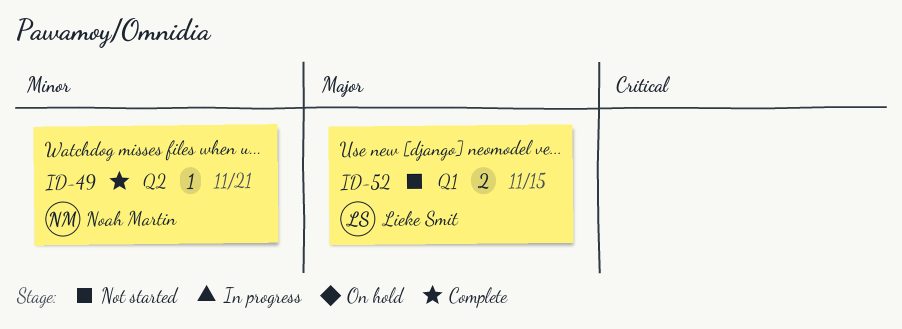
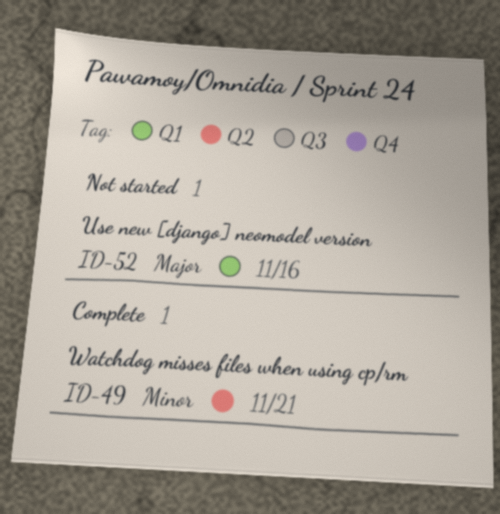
ID-52, due: Nov 15 -> Nov 16

